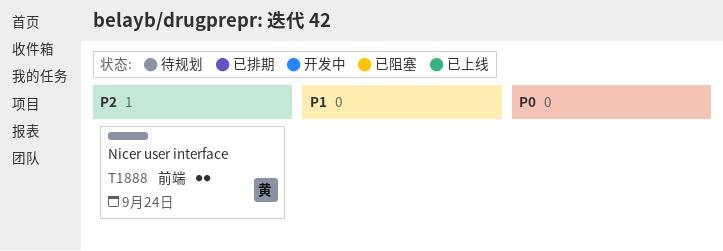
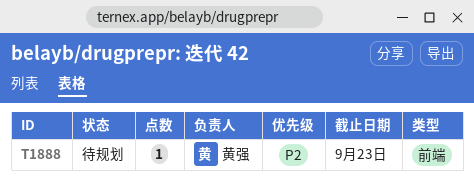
T1888, estimate: 2 -> 1
T1888, due: Sep 24 -> Sep 23

